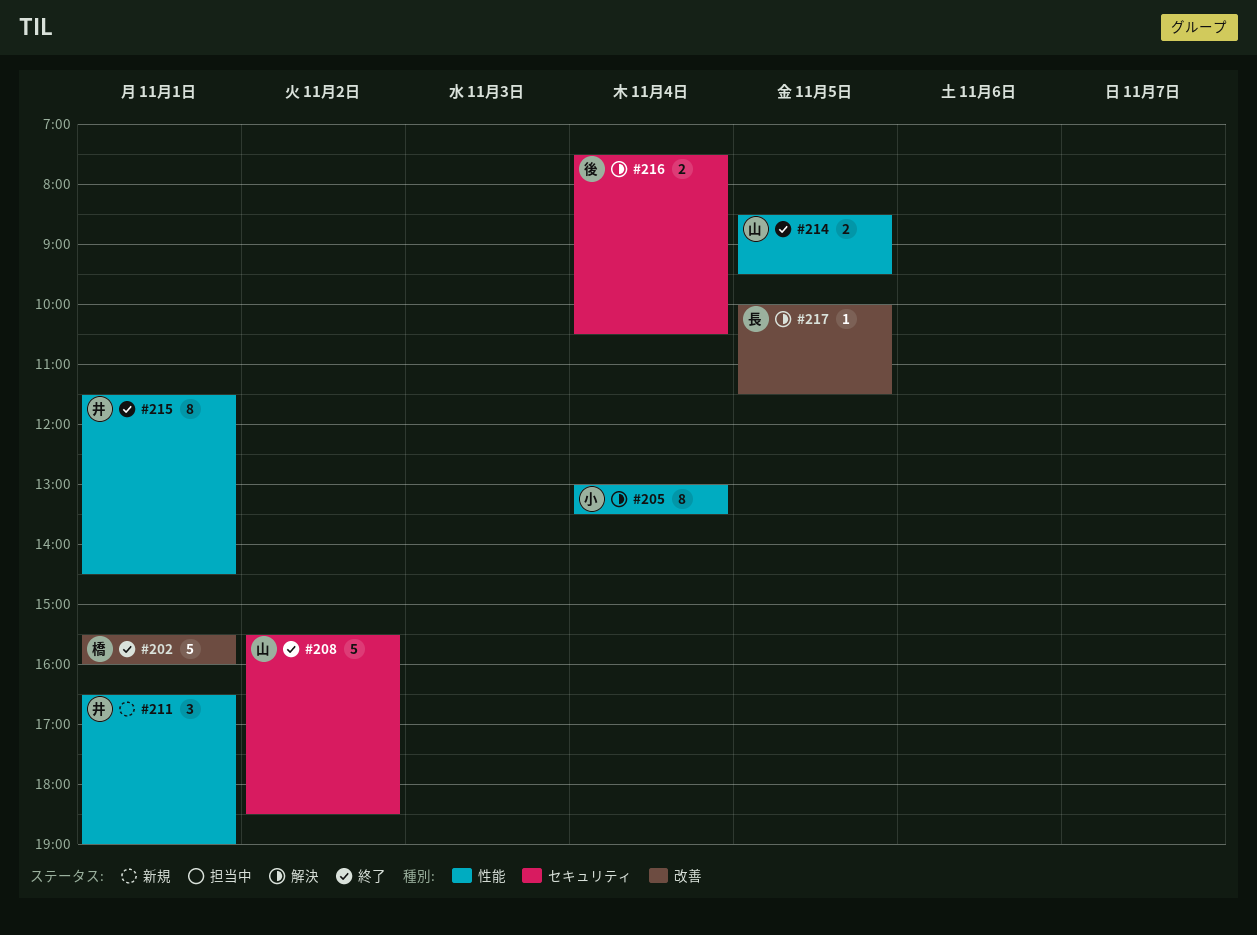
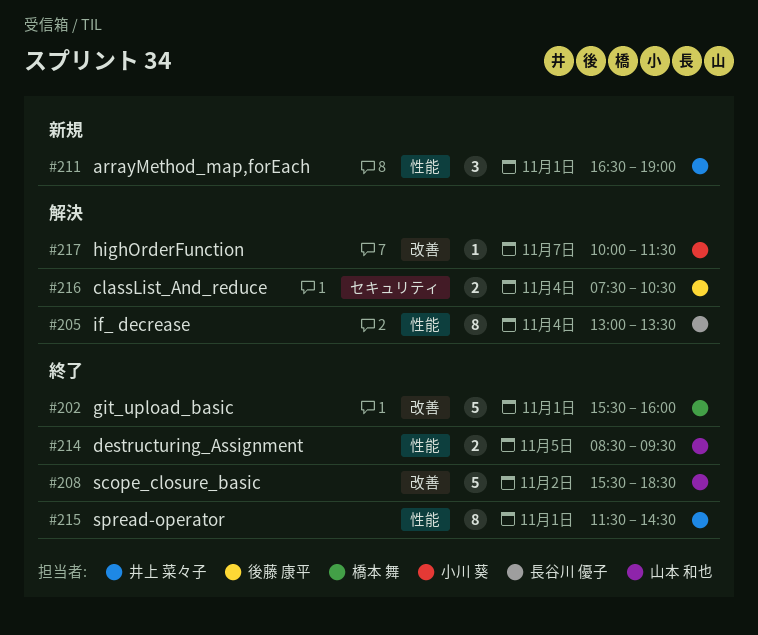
#205, owner: 小川 葵 -> 長谷川 優子
#208, label: セキュリティ -> 改善
#217, owner: 長谷川 優子 -> 小川 葵
#217, day: Nov 5 -> Nov 7

